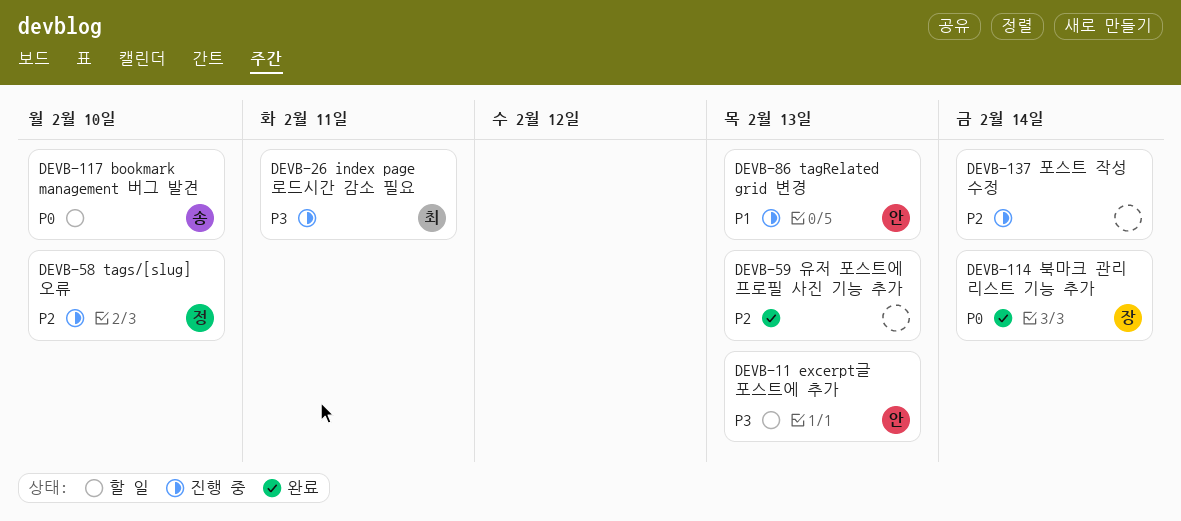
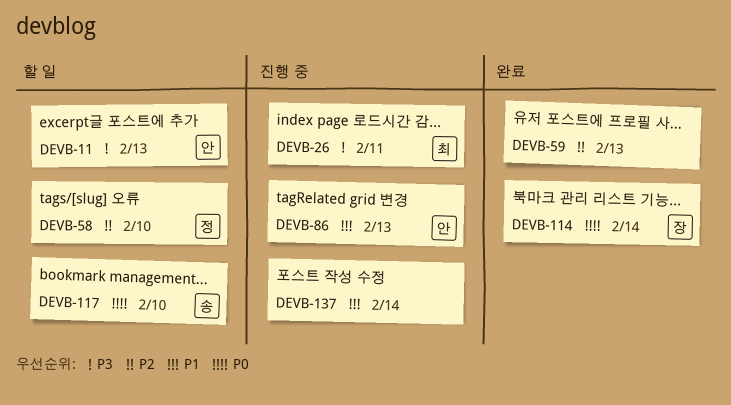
DEVB-58, status: 진행 중 -> 할 일
DEVB-137, priority: P2 -> P1

